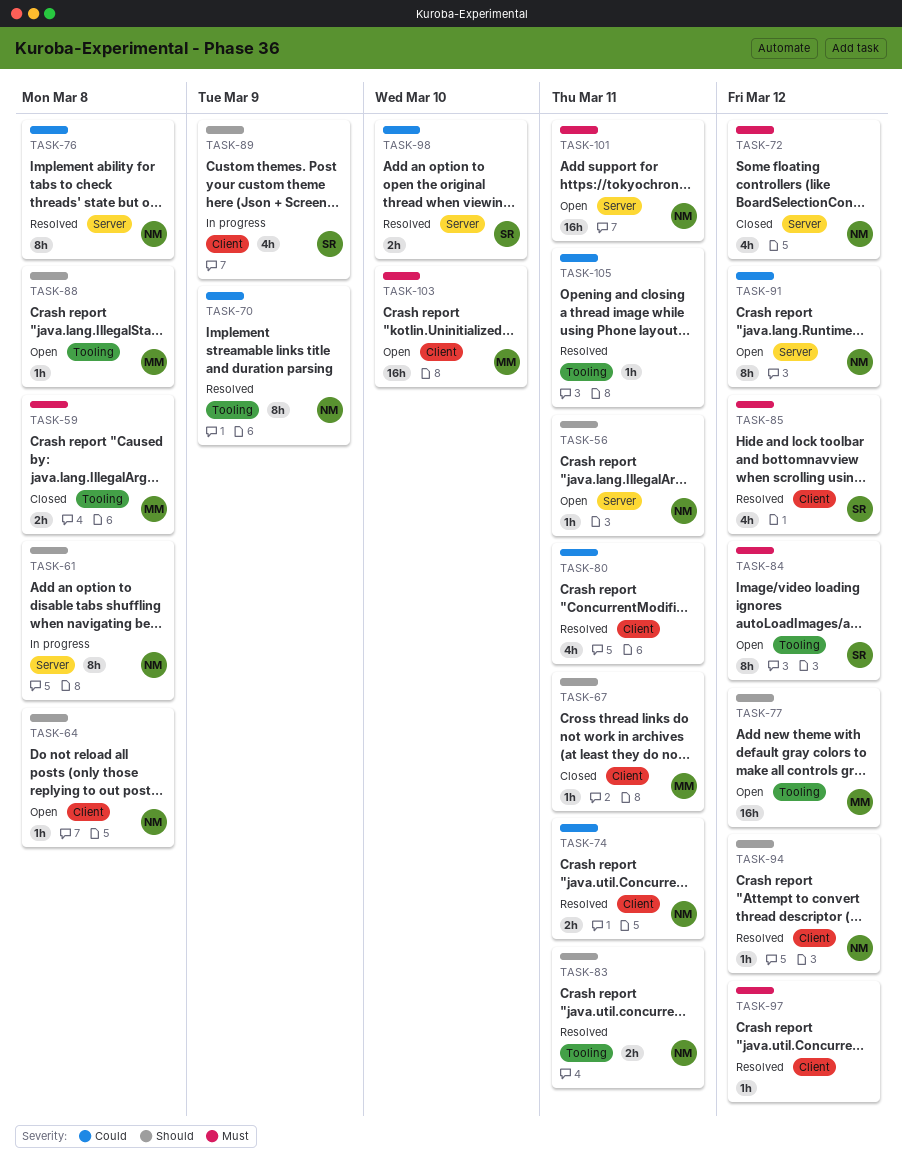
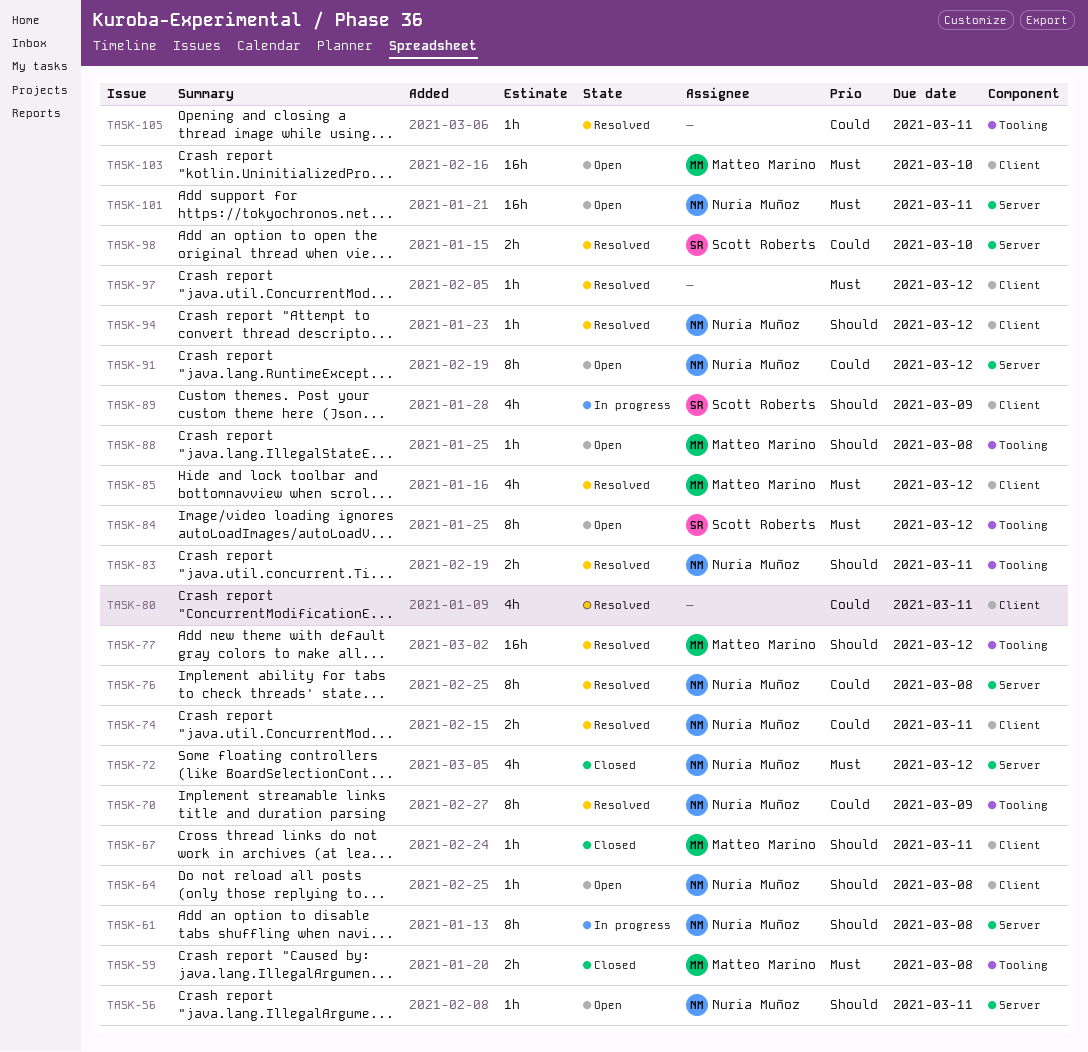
TASK-77, status: Open -> Resolved
TASK-85, owner: Scott Roberts -> Matteo Marino

